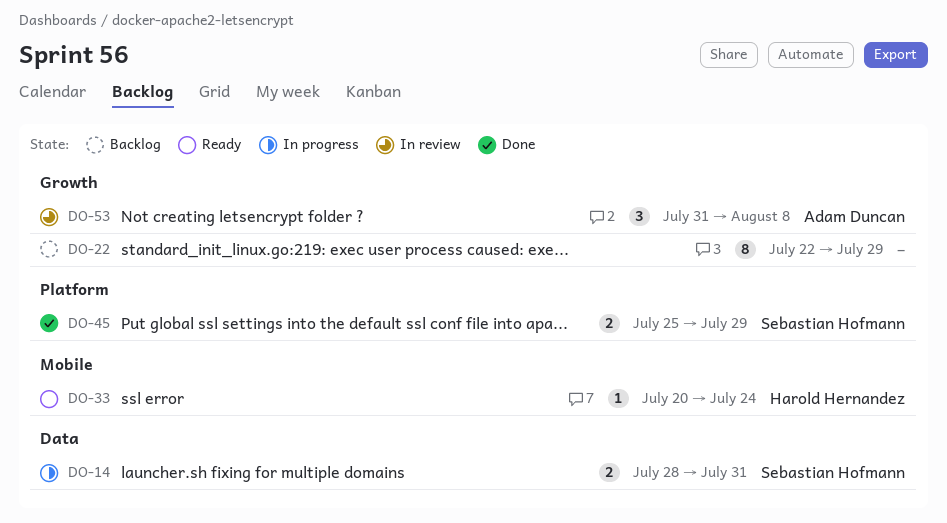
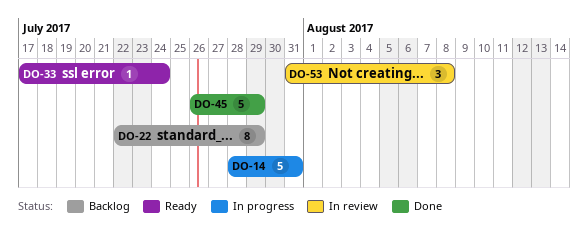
DO-14, estimate: 2 -> 5
DO-33, start: Jul 20 -> Jul 17
DO-45, estimate: 2 -> 5
DO-45, start: Jul 25 -> Jul 26

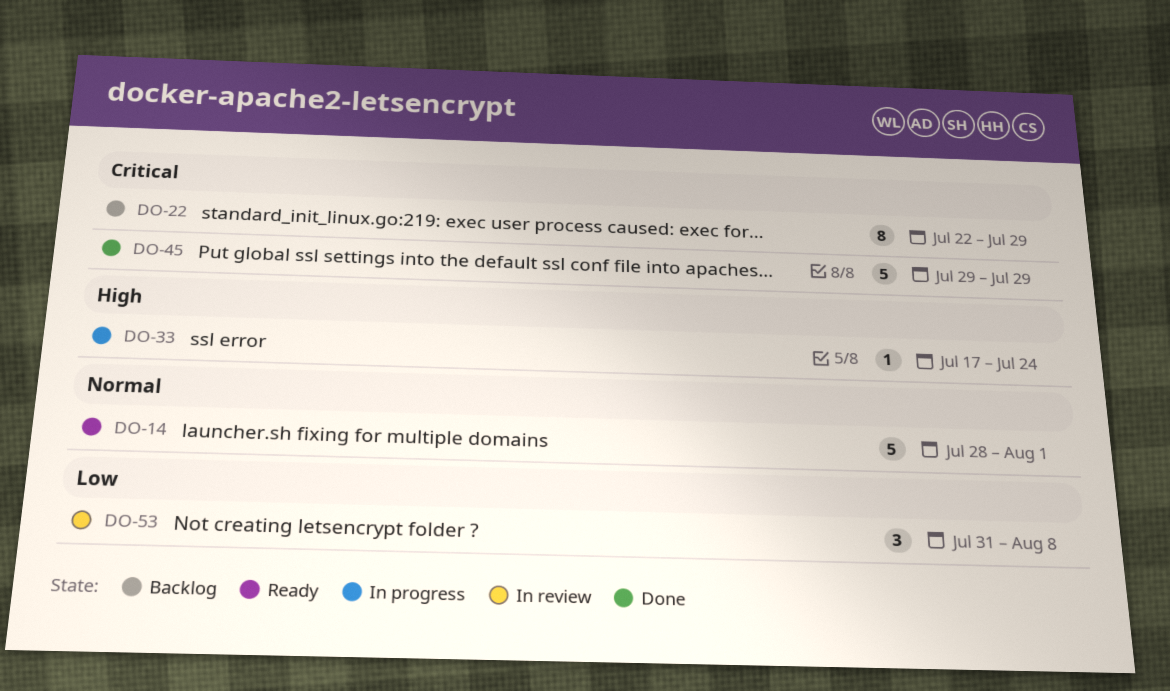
DO-14, status: In progress -> Ready
DO-14, due: Jul 31 -> Aug 1
DO-33, status: Ready -> In progress
DO-45, start: Jul 26 -> Jul 29

